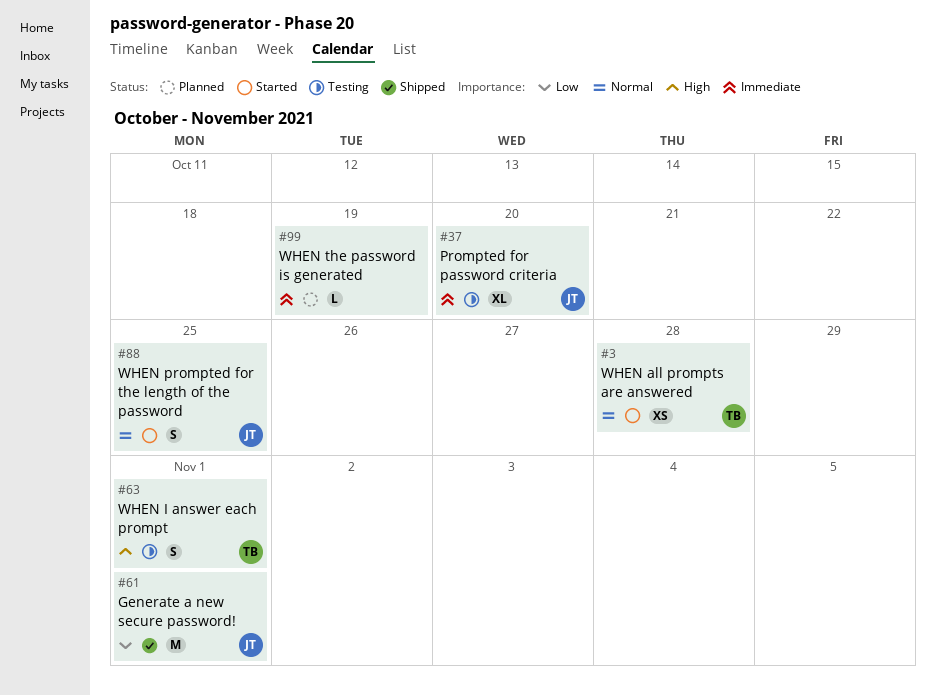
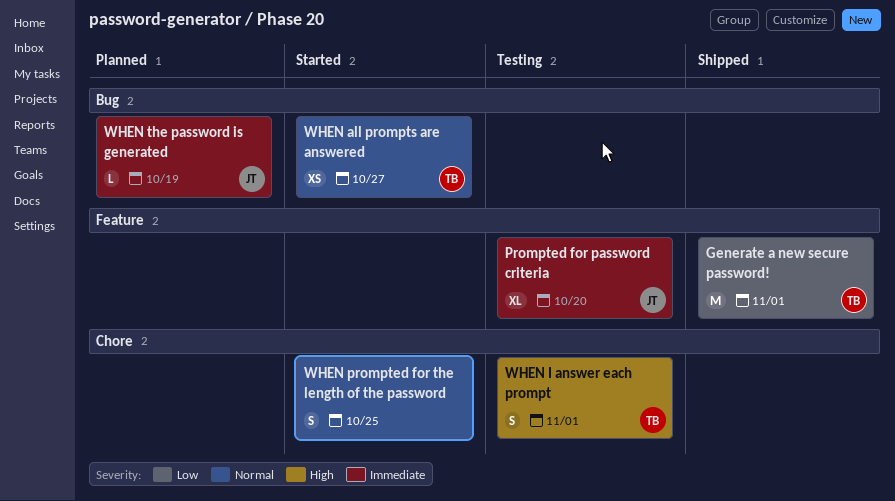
Generate a new secure password!, owner: JT -> TB
WHEN all prompts are answered, due: Oct 28 -> Oct 27
WHEN prompted for the length of the password, owner: JT -> none
WHEN the password is generated, owner: none -> JT

